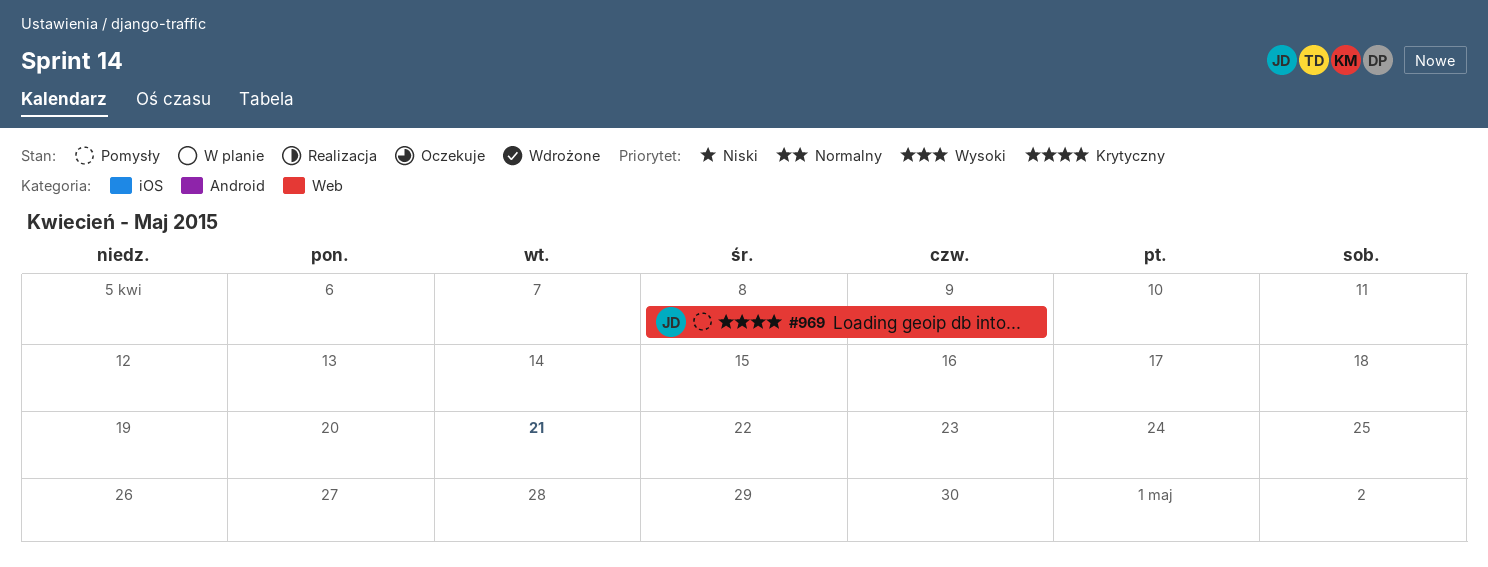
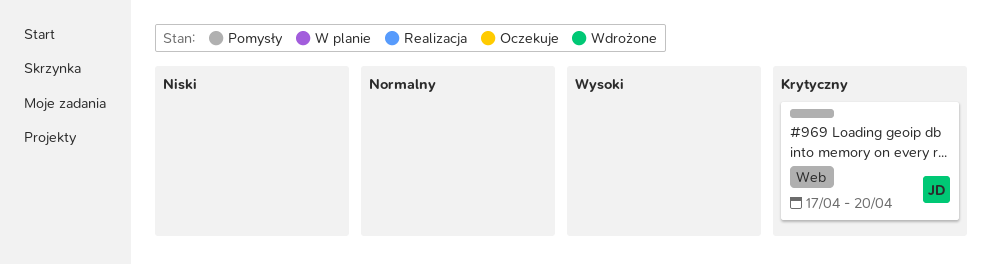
#969, start: Apr 8 -> Apr 17
#969, due: Apr 9 -> Apr 20

